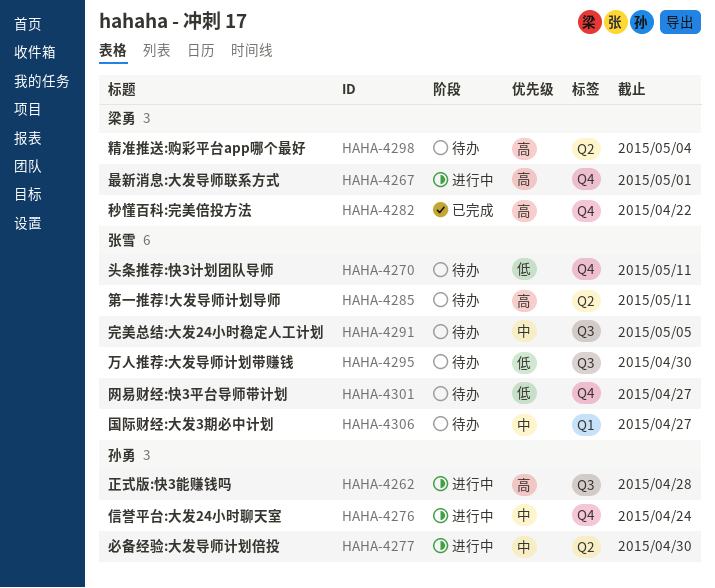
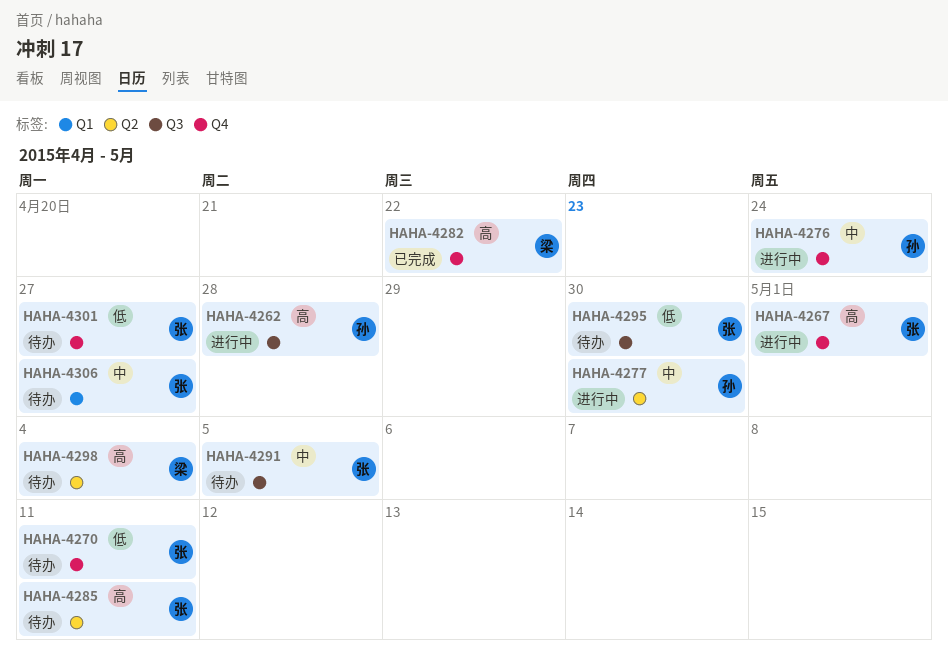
HAHA-4267, owner: 梁勇 -> 张雪

